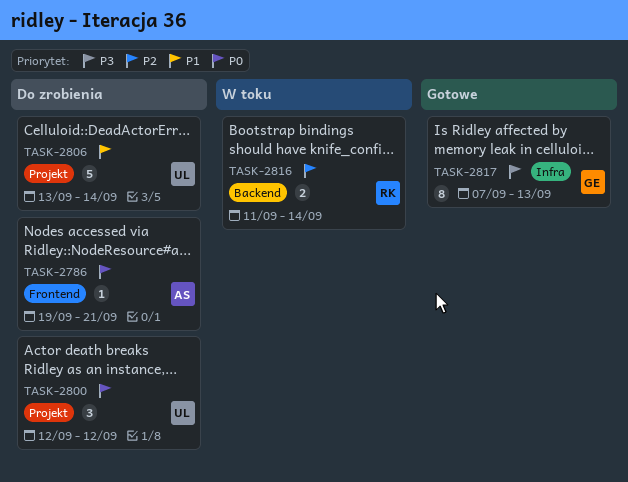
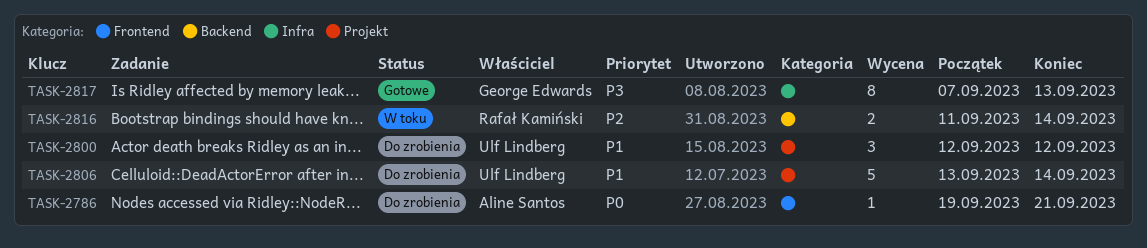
TASK-2800, priority: P0 -> P1

